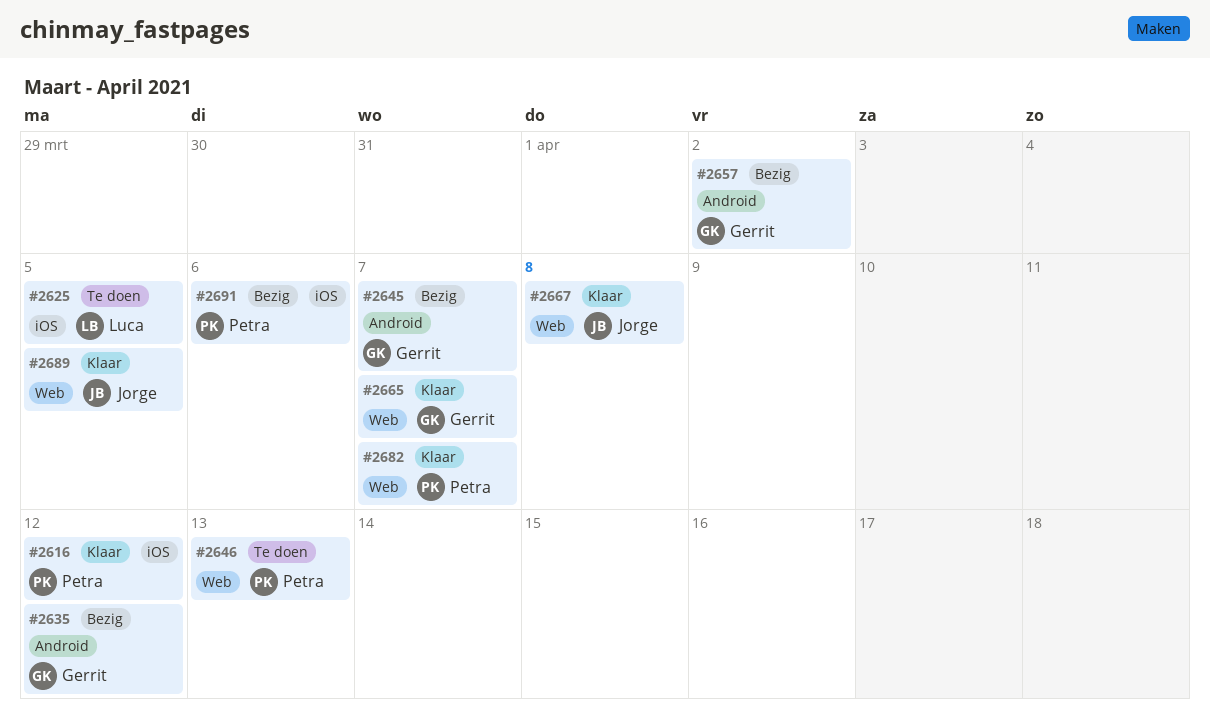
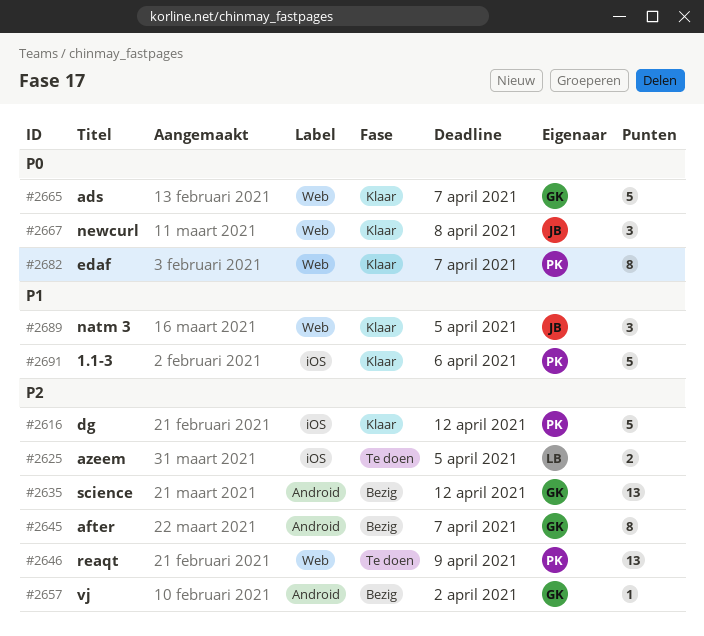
#2646, due: Apr 13 -> Apr 9
#2691, status: Bezig -> Klaar

